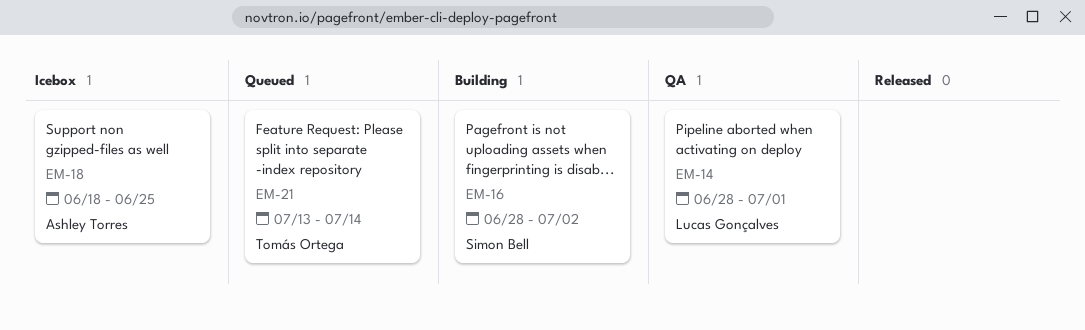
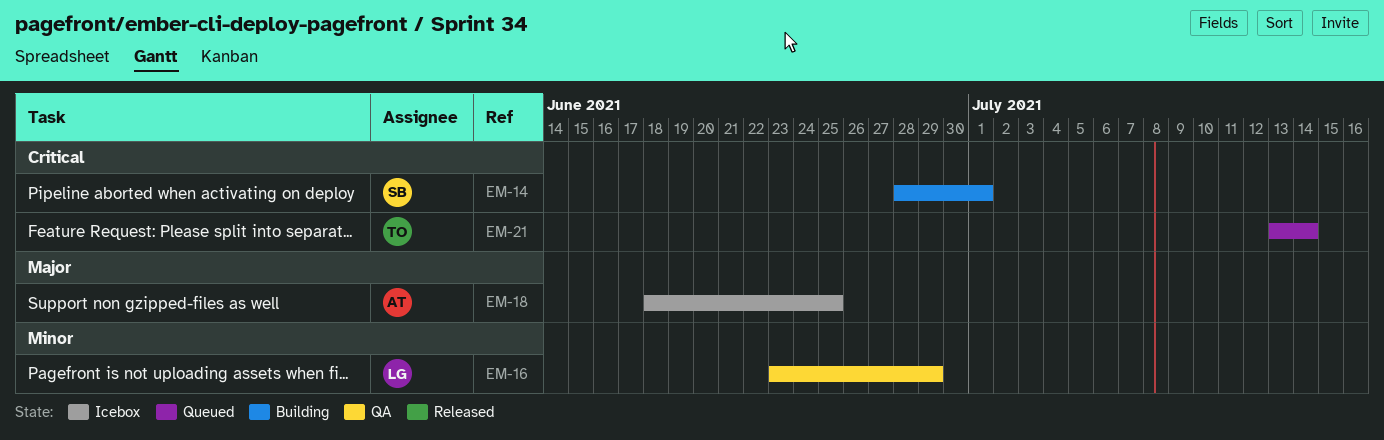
EM-14, status: QA -> Building
EM-14, owner: Lucas Gonçalves -> Simon Bell
EM-16, status: Building -> QA
EM-16, owner: Simon Bell -> Lucas Gonçalves
EM-16, start: Jun 28 -> Jun 23
EM-16, due: Jul 2 -> Jun 29

